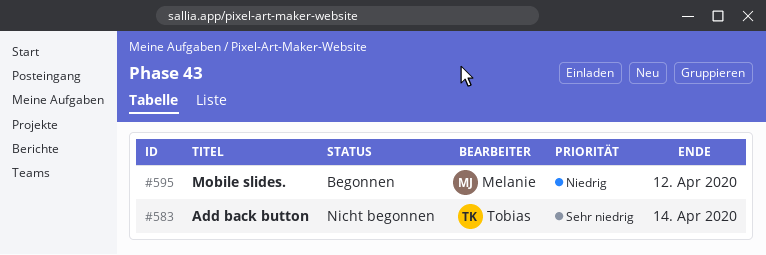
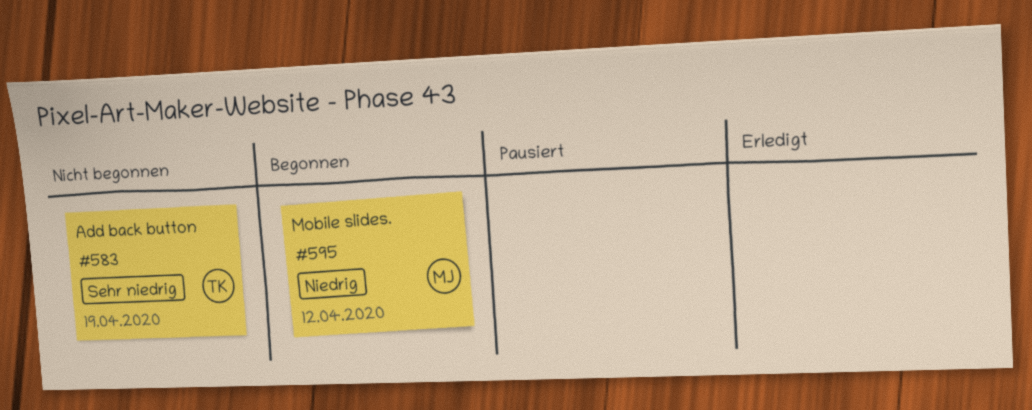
#583, due: Apr 14 -> Apr 19

